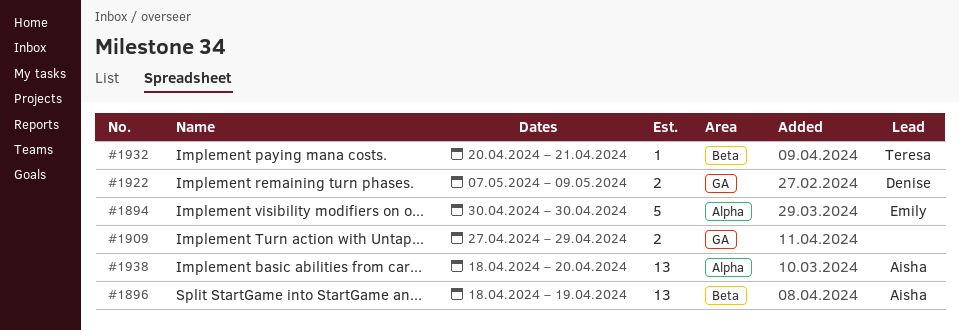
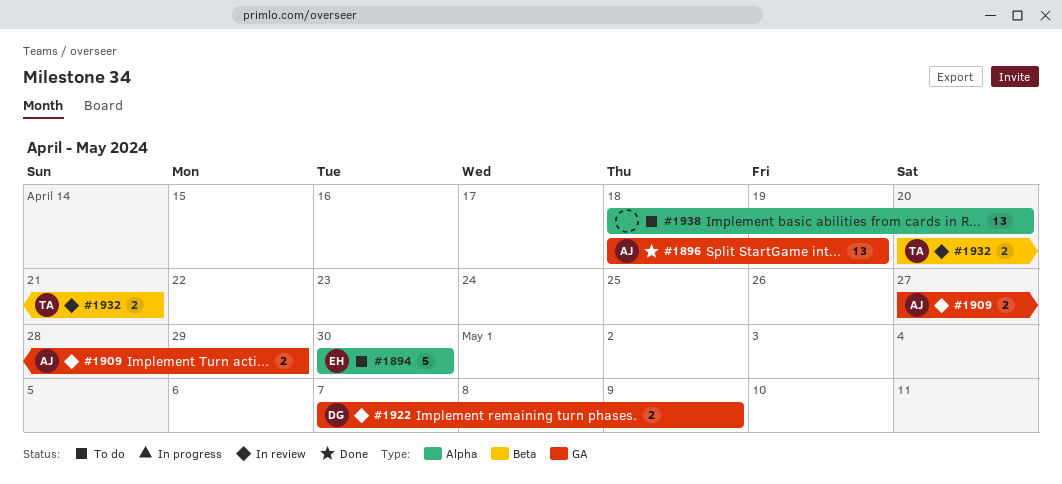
#1896, label: Beta -> GA
#1909, owner: none -> Aisha
#1932, estimate: 1 -> 2
#1938, owner: Aisha -> none

